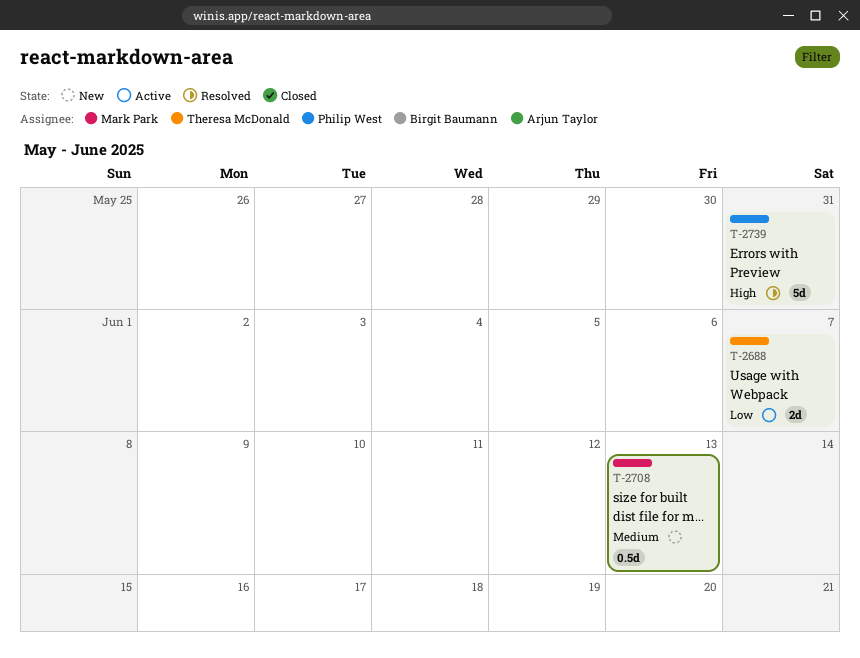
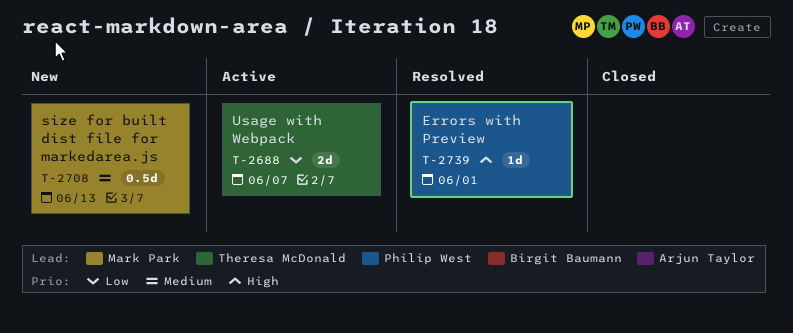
T-2739, estimate: 5d -> 1d
T-2739, due: May 31 -> Jun 1

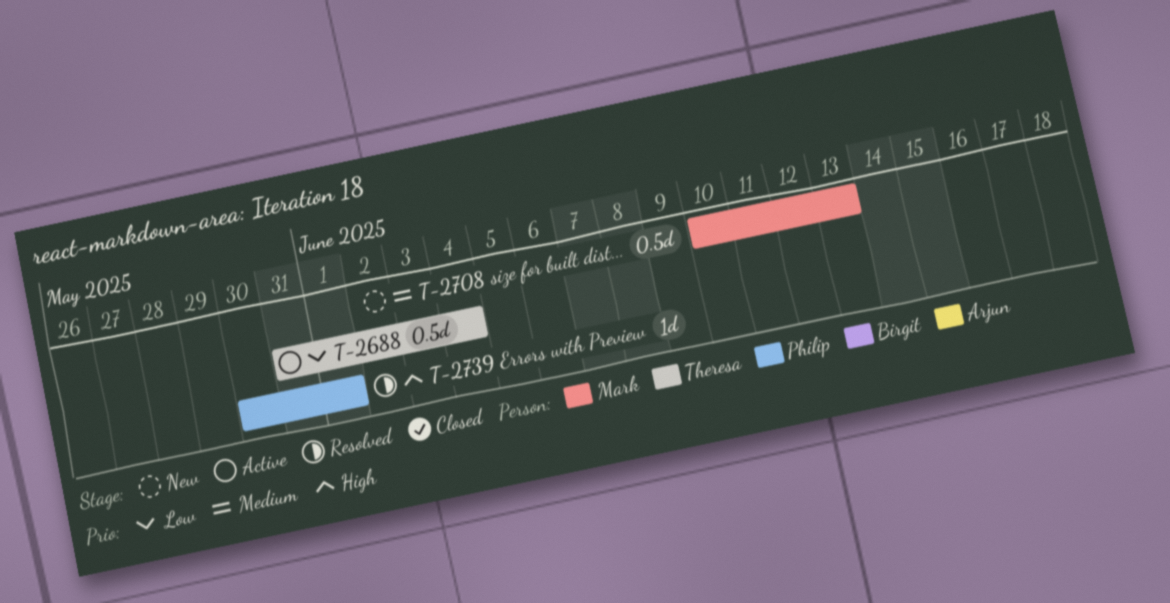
T-2688, estimate: 2d -> 0.5d
T-2688, due: Jun 7 -> Jun 4

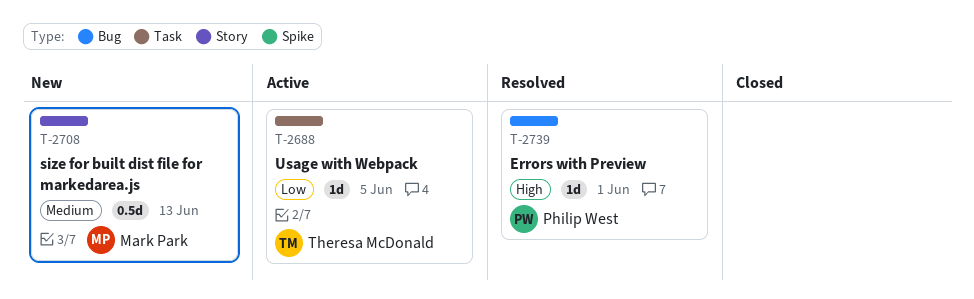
T-2688, estimate: 0.5d -> 1d
T-2688, due: Jun 4 -> Jun 5

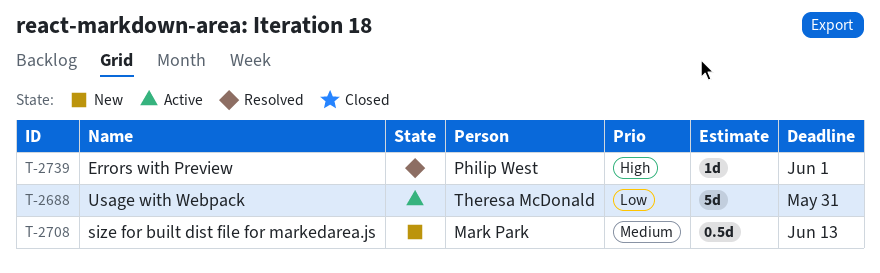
T-2688, estimate: 1d -> 5d
T-2688, due: Jun 5 -> May 31

